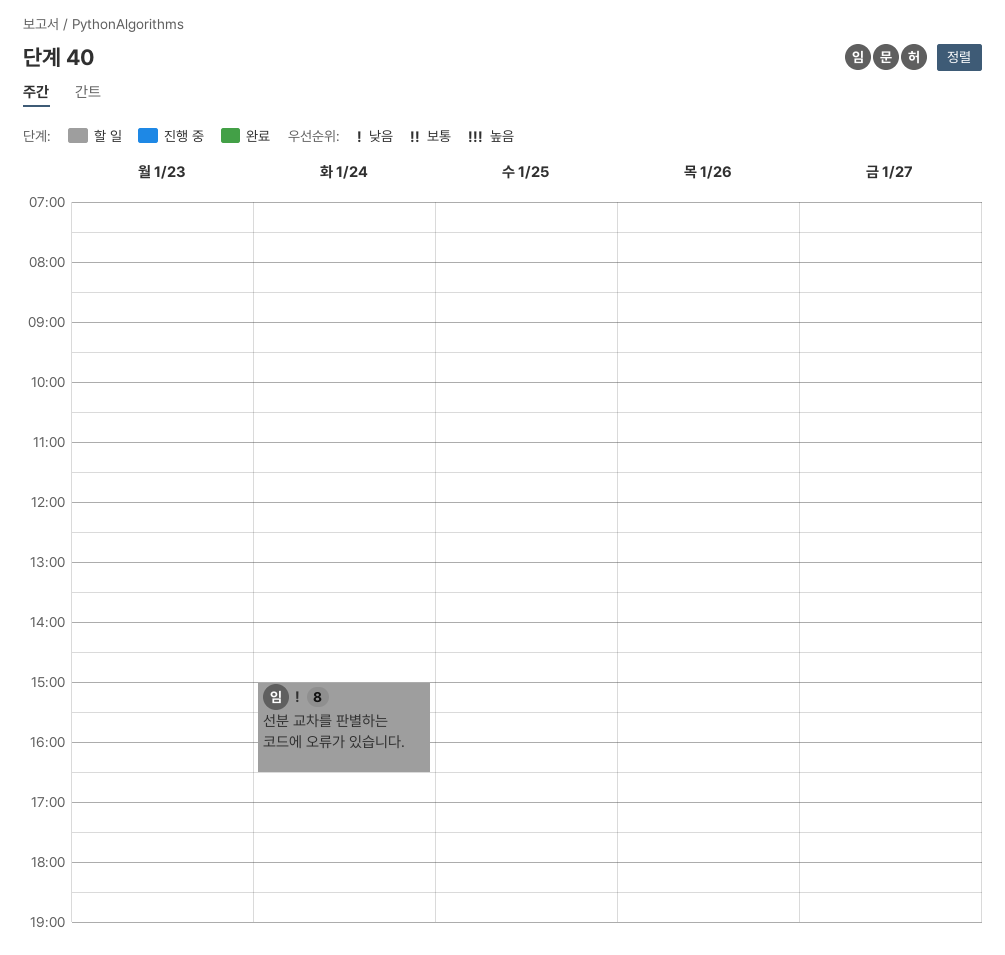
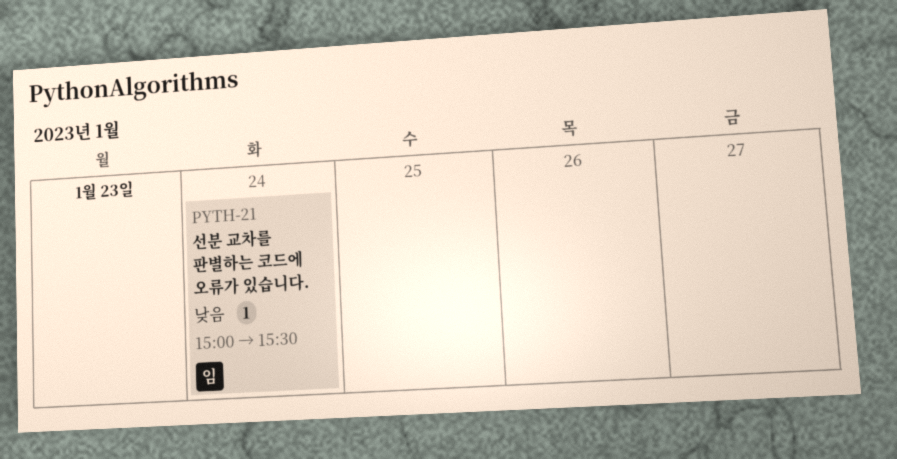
선분 교차를 판별하는 코드에 오류가 있습니다., estimate: 8 -> 1
선분 교차를 판별하는 코드에 오류가 있습니다., ends: 16:30 -> 15:30

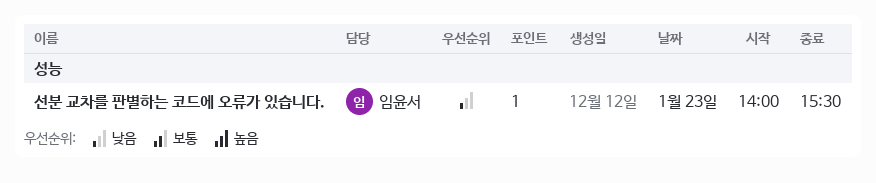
선분 교차를 판별하는 코드에 오류가 있습니다., day: Jan 24 -> Jan 23
선분 교차를 판별하는 코드에 오류가 있습니다., begins: 15:00 -> 14:00

